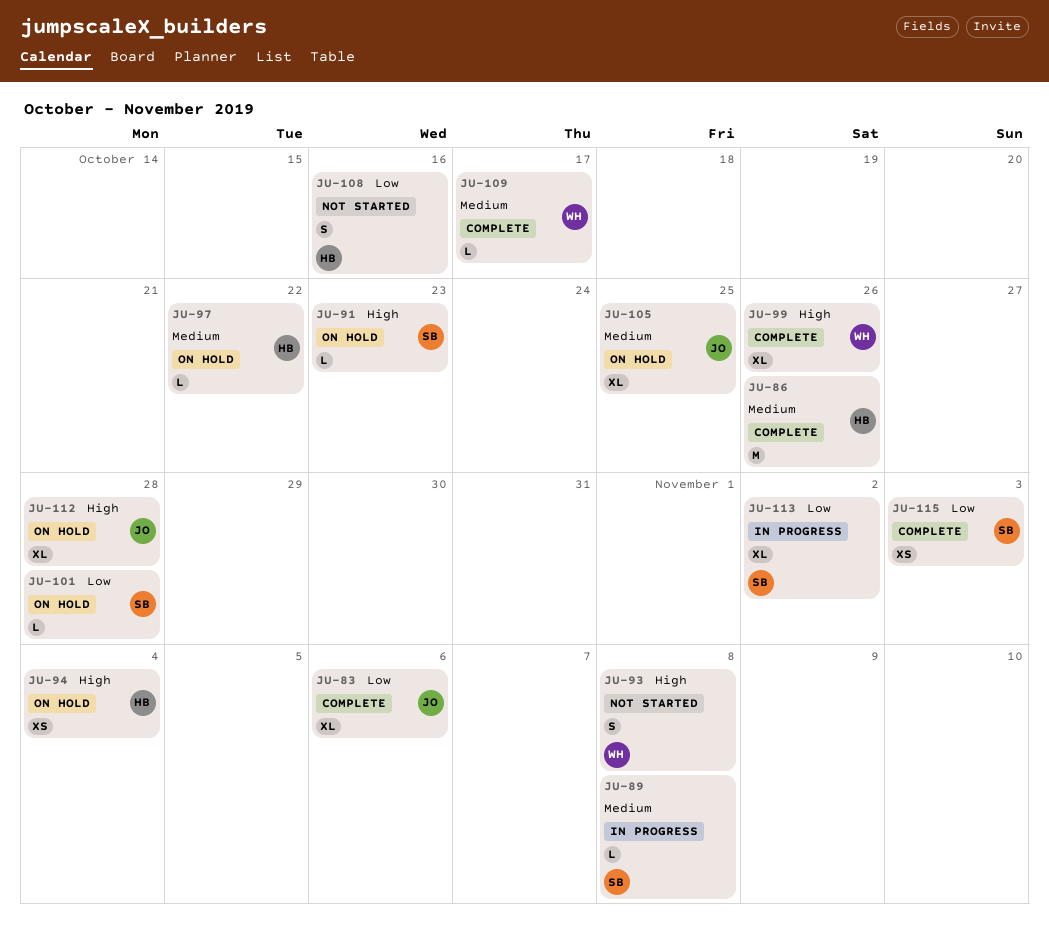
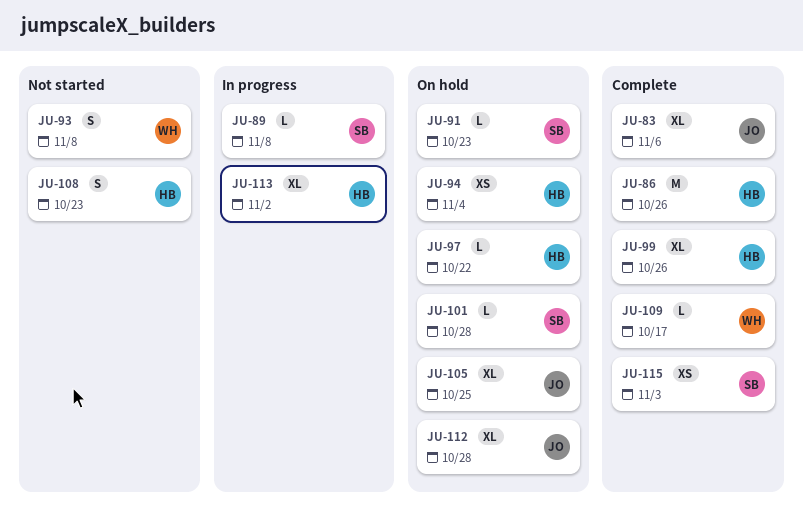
JU-99, owner: WH -> HB
JU-108, due: Oct 16 -> Oct 23
JU-113, owner: SB -> HB

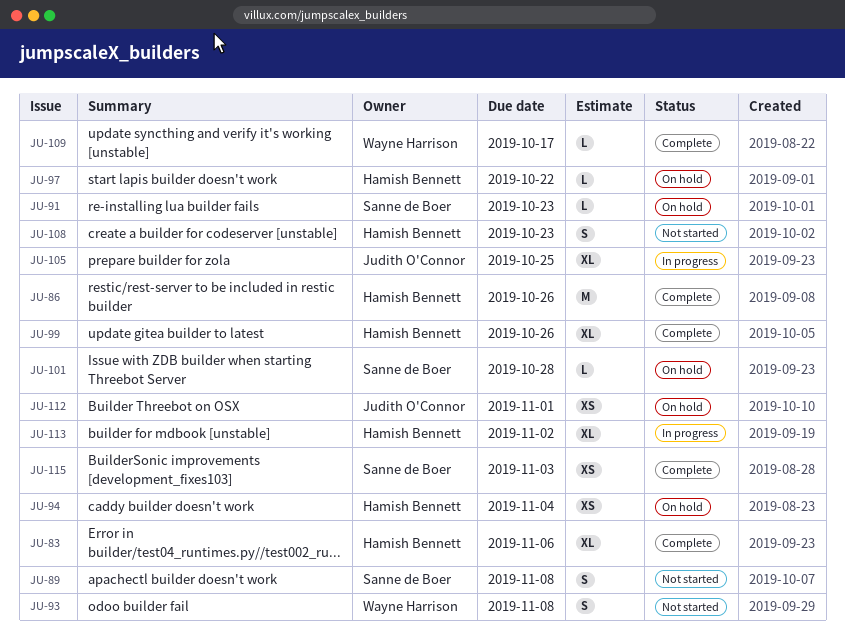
JU-83, owner: Judith O'Connor -> Hamish Bennett
JU-89, status: In progress -> Not started
JU-89, estimate: L -> S
JU-105, status: On hold -> In progress
JU-112, estimate: XL -> XS
JU-112, due: Oct 28 -> Nov 1

